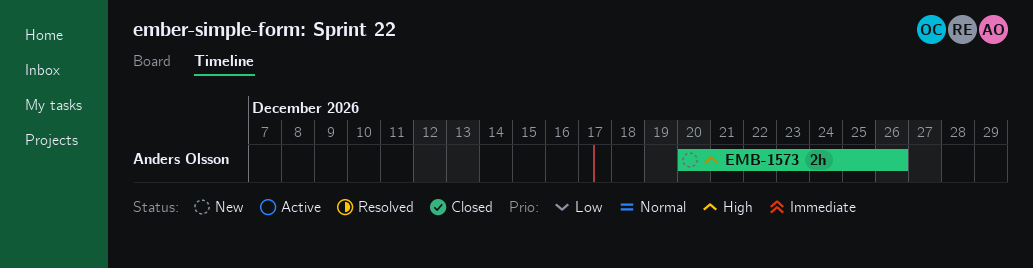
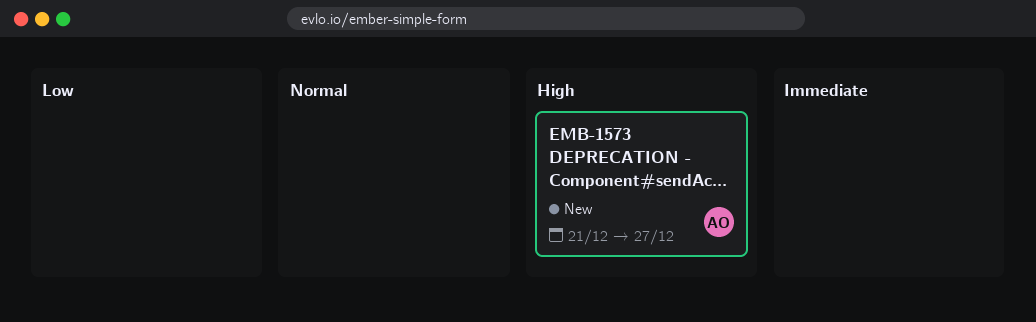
EMB-1573, start: Dec 20 -> Dec 21
EMB-1573, due: Dec 26 -> Dec 27

